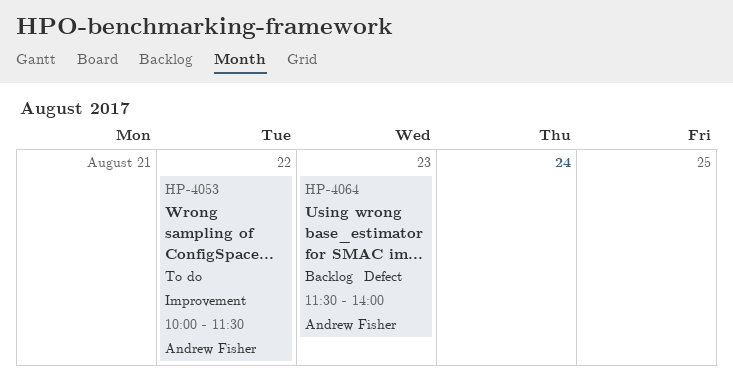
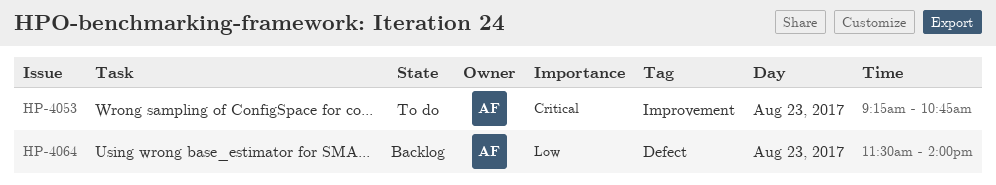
HP-4053, day: Aug 22 -> Aug 23
HP-4053, begins: 10:00 -> 09:15
HP-4053, ends: 11:30 -> 10:45

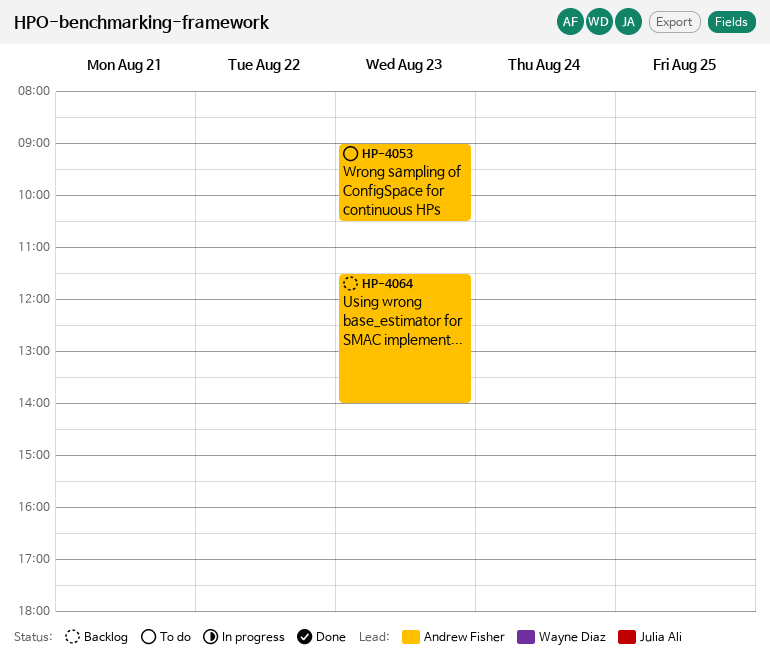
HP-4053, begins: 09:15 -> 09:00
HP-4053, ends: 10:45 -> 10:30

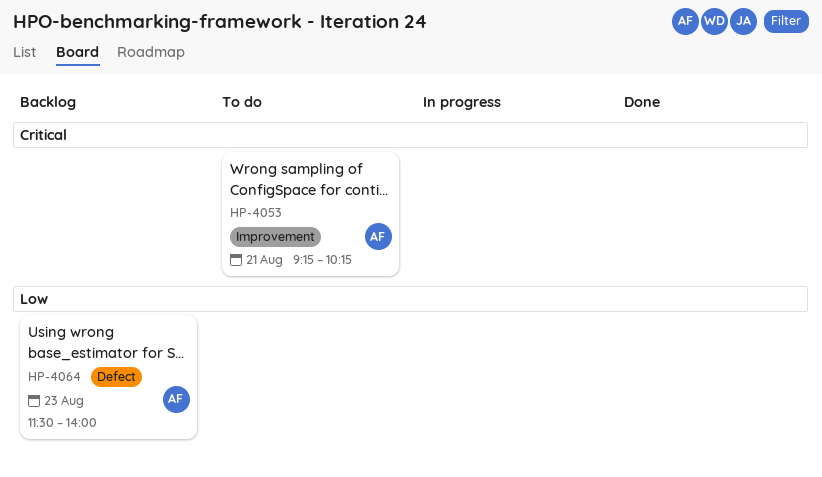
HP-4053, day: Aug 23 -> Aug 21
HP-4053, begins: 09:00 -> 09:15
HP-4053, ends: 10:30 -> 10:15

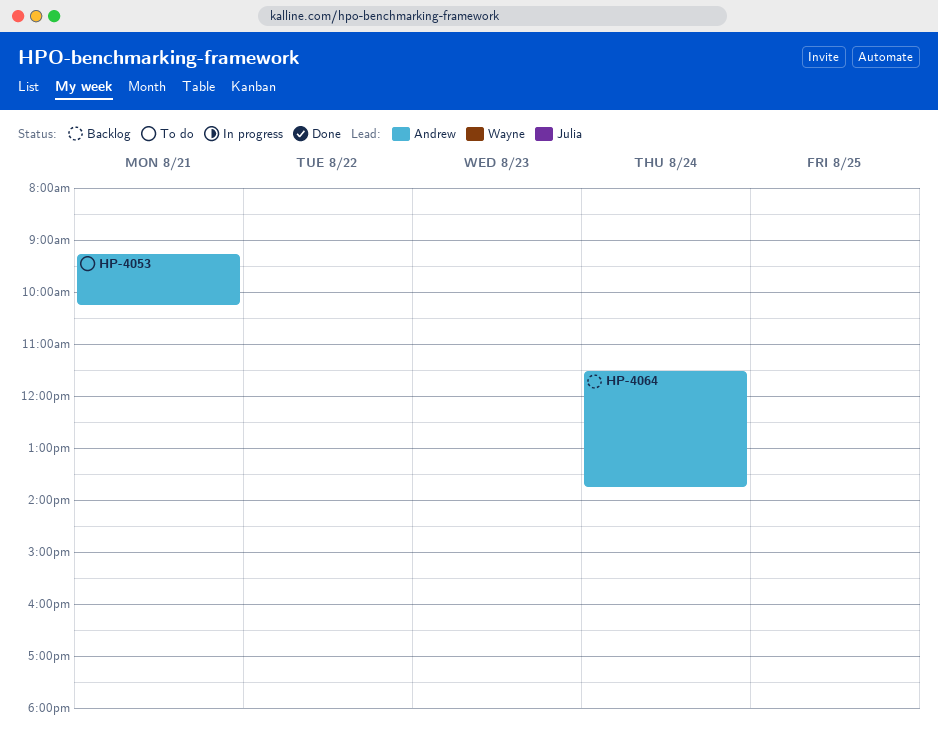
HP-4064, day: Aug 23 -> Aug 24
HP-4064, ends: 14:00 -> 13:45

